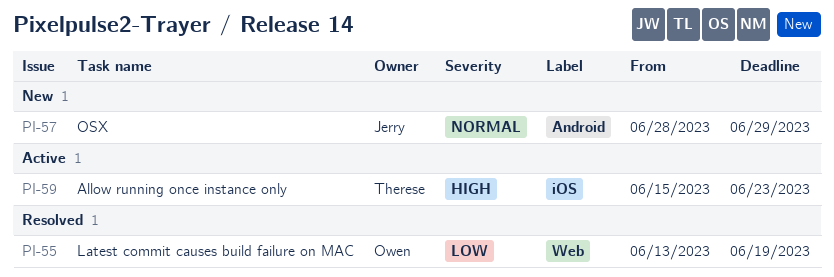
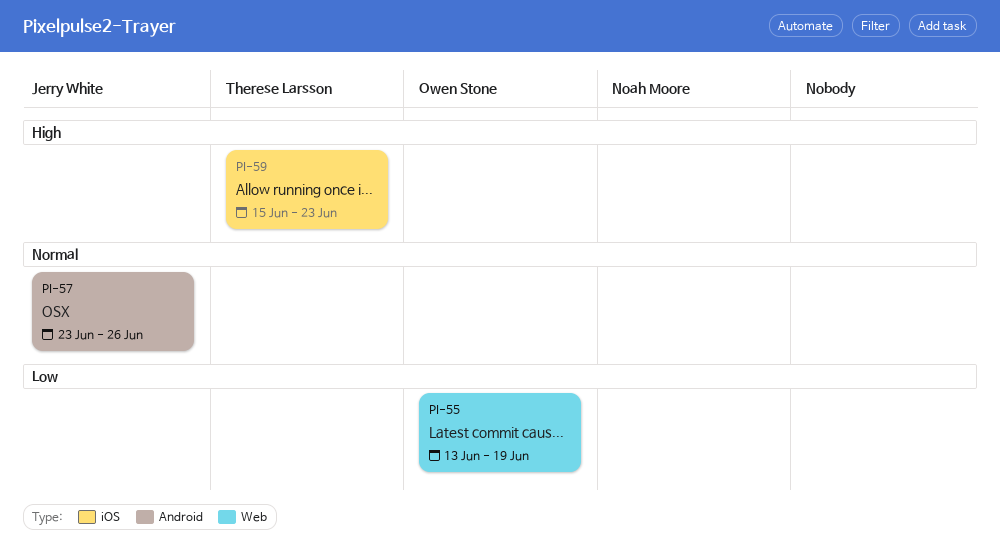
PI-57, start: Jun 28 -> Jun 23
PI-57, due: Jun 29 -> Jun 26

